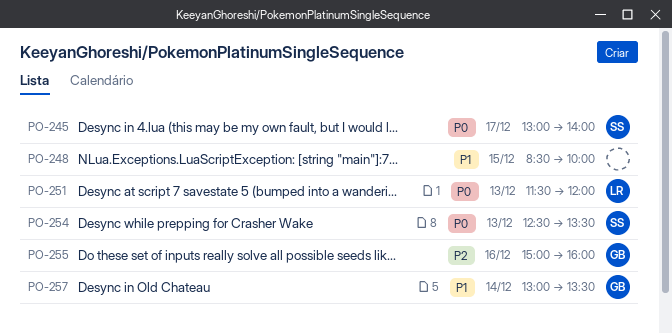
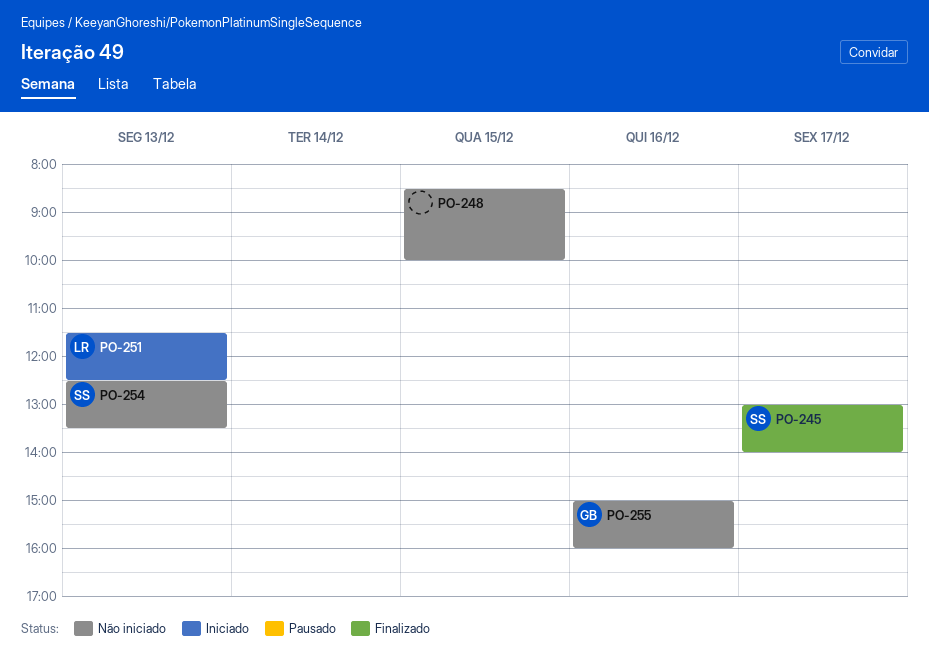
PO-251, ends: 12:00 -> 12:30
PO-257: present -> none

